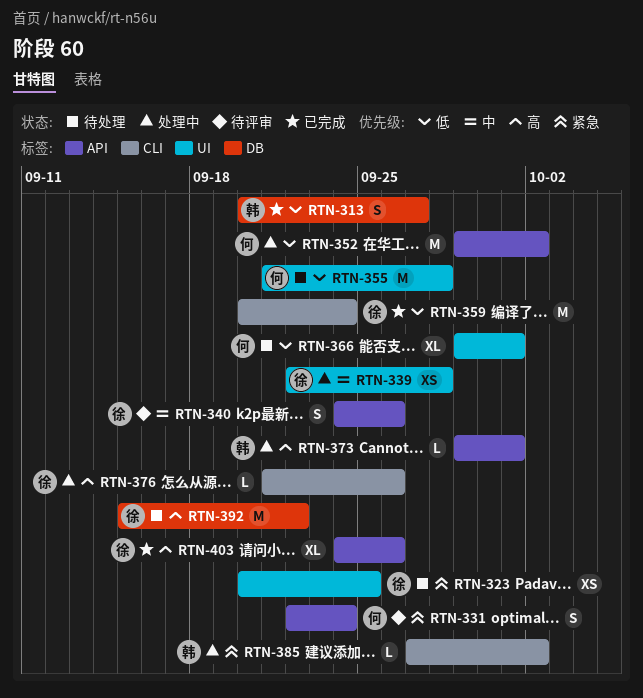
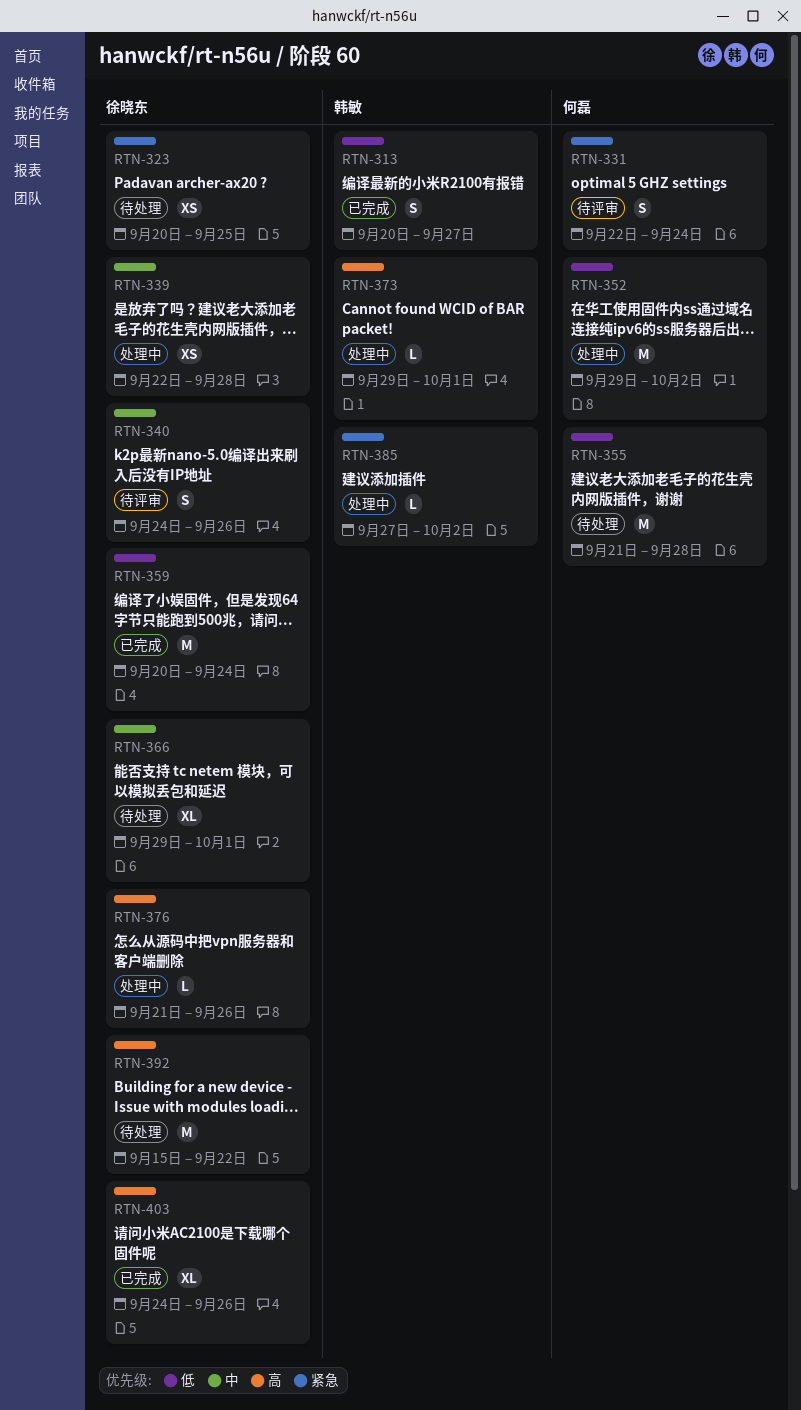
RTN-366, owner: 何磊 -> 徐晓东
RTN-366, priority: 低 -> 中

